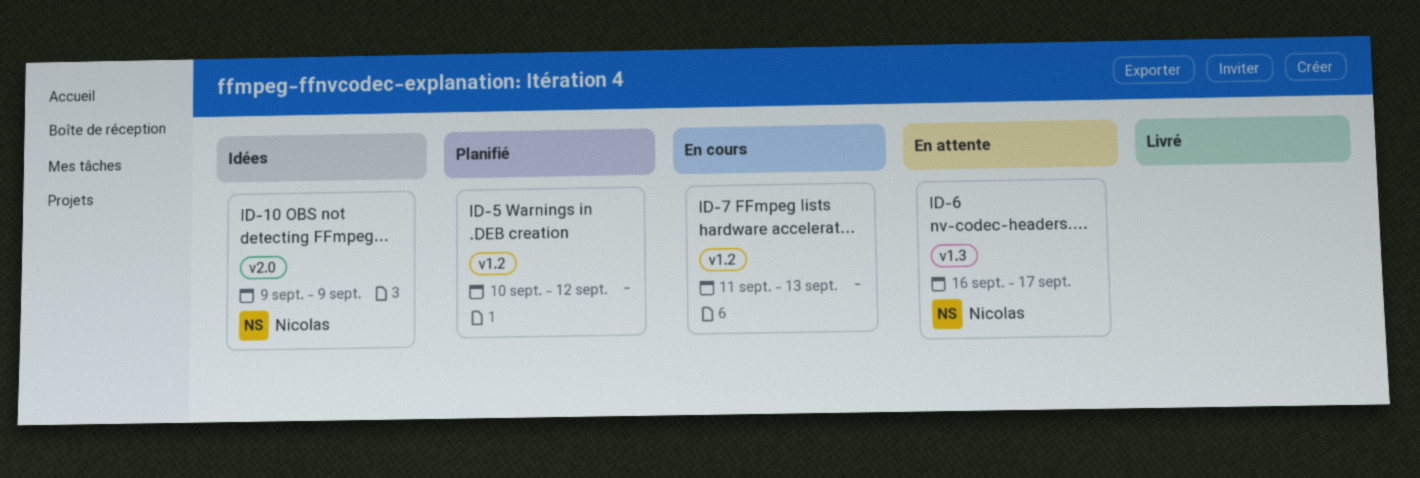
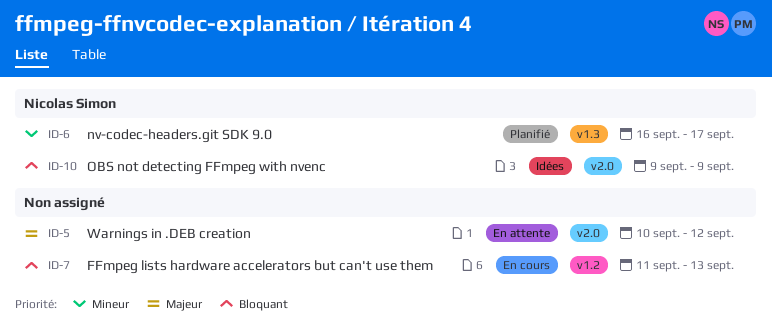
ID-5, status: Planifié -> En attente
ID-5, label: v1.2 -> v2.0
ID-6, status: En attente -> Planifié

